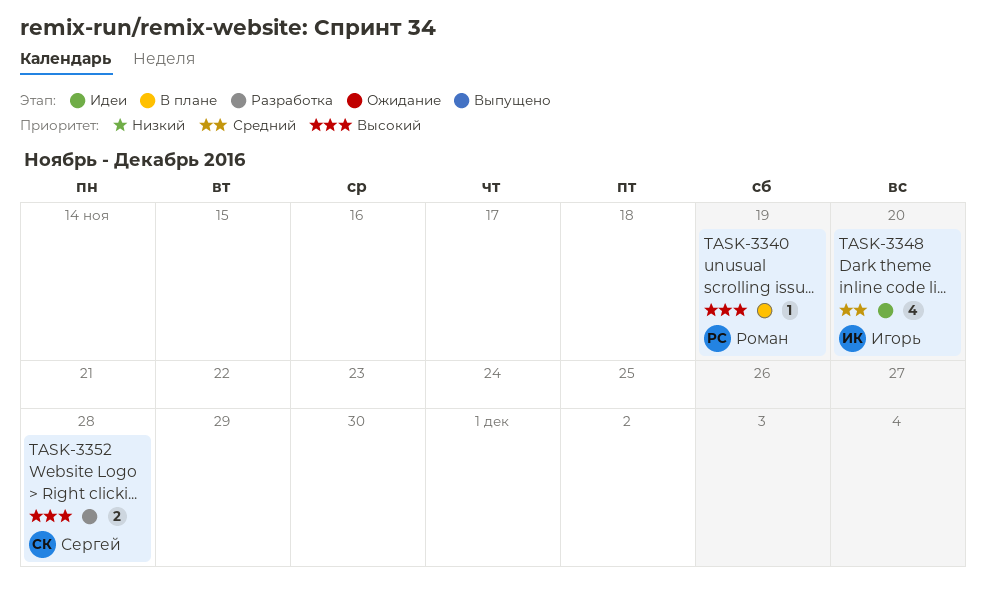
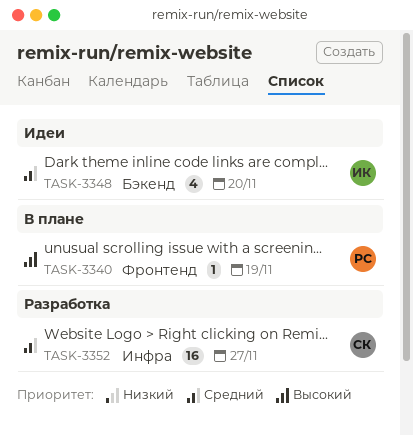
TASK-3352, priority: Высокий -> Средний
TASK-3352, estimate: 2 -> 16
TASK-3352, due: Nov 28 -> Nov 27

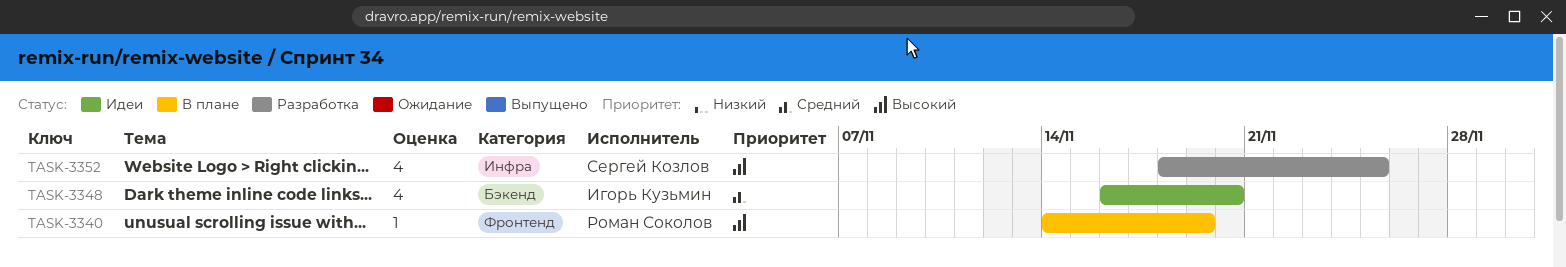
TASK-3352, priority: Средний -> Высокий
TASK-3352, estimate: 16 -> 4
TASK-3352, due: Nov 27 -> Nov 25

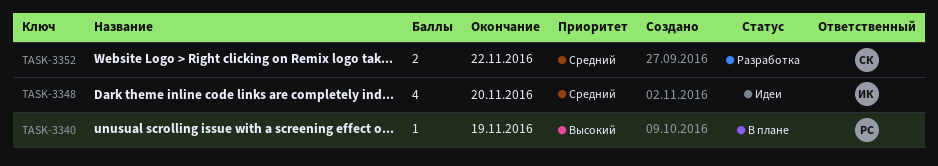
TASK-3352, priority: Высокий -> Средний
TASK-3352, estimate: 4 -> 2
TASK-3352, due: Nov 25 -> Nov 22

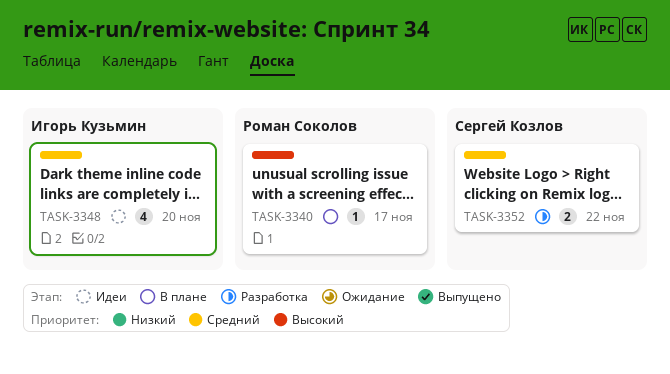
TASK-3340, due: Nov 19 -> Nov 17

